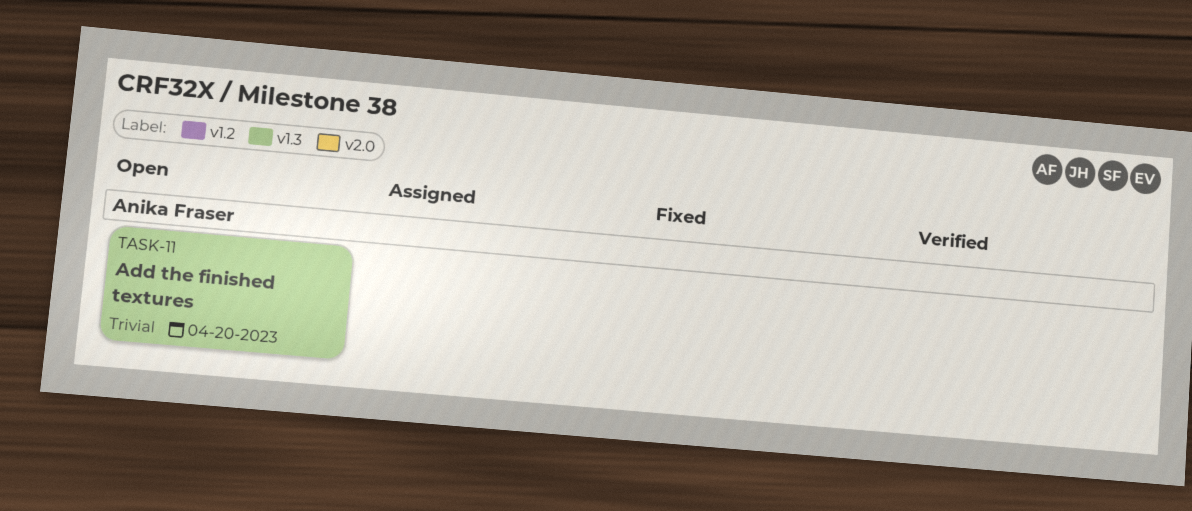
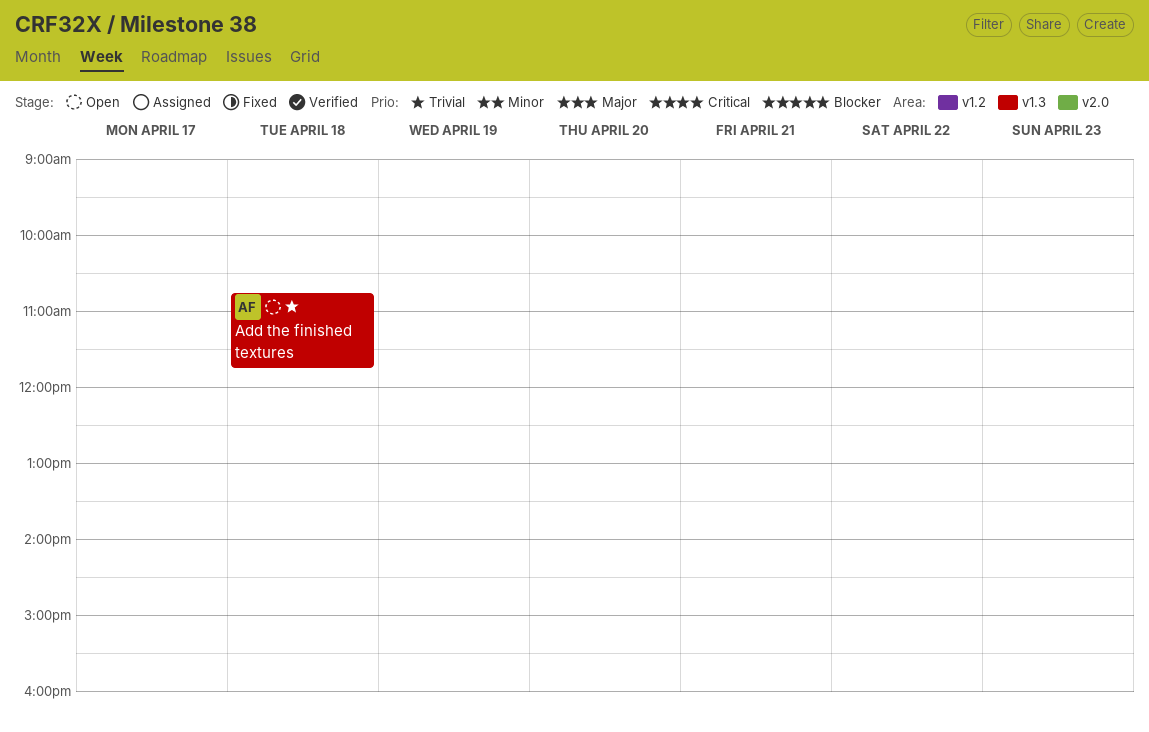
Add the finished textures, day: Apr 20 -> Apr 18

